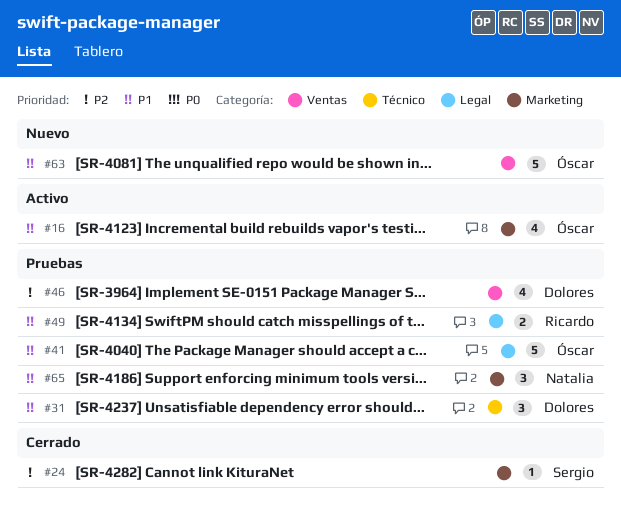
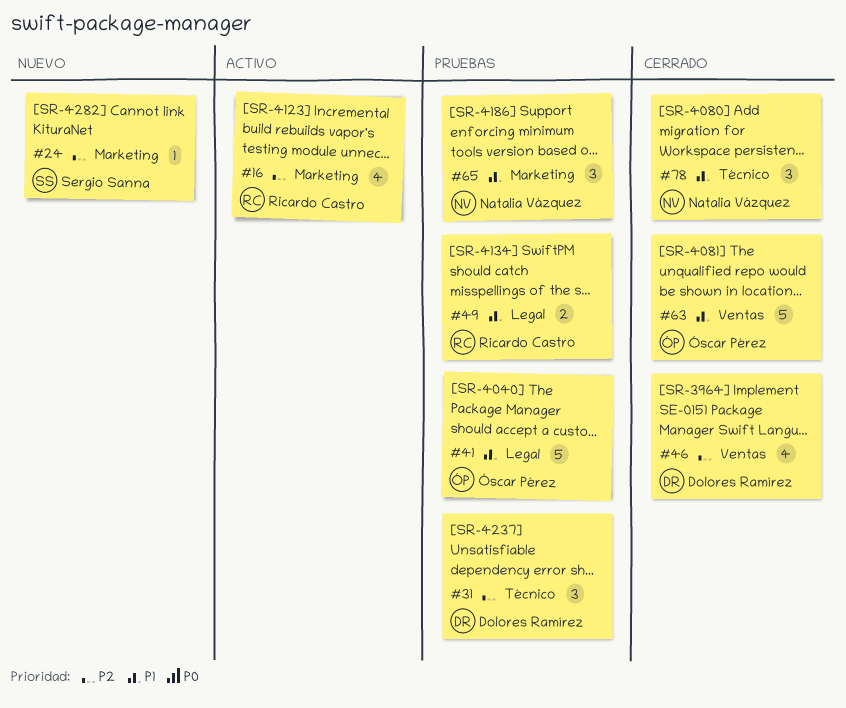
#16, owner: Óscar Pérez -> Ricardo Castro
#16, priority: P1 -> P2
#24, status: Cerrado -> Nuevo
#31, priority: P1 -> P2
#46, status: Pruebas -> Cerrado
#63, status: Nuevo -> Cerrado
#78: none -> present

